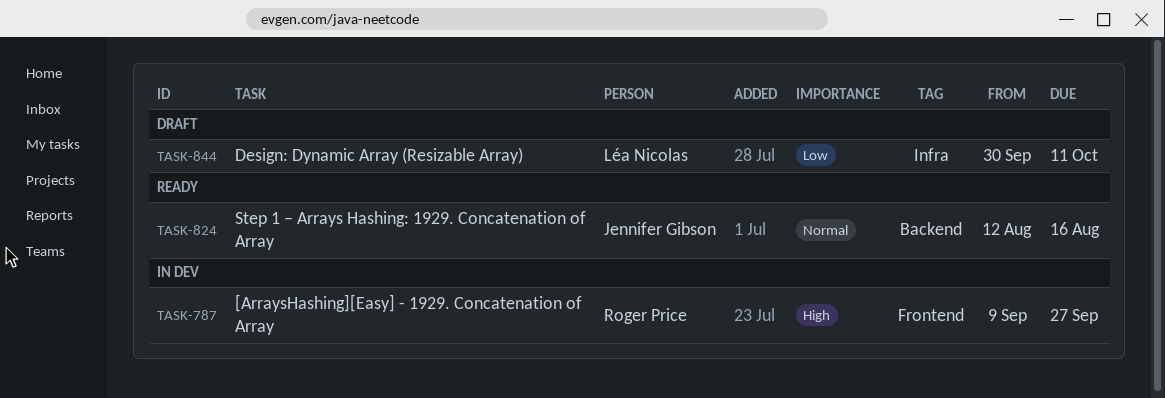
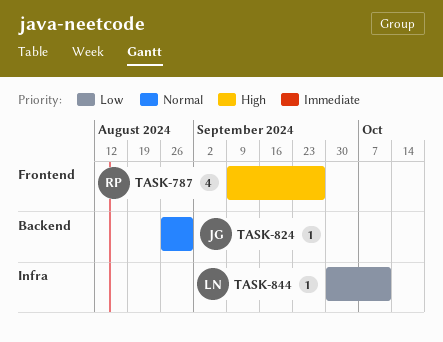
TASK-824, start: Aug 12 -> Aug 26
TASK-824, due: Aug 16 -> Aug 30

